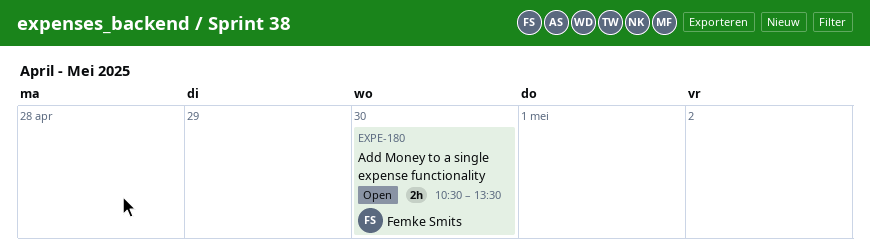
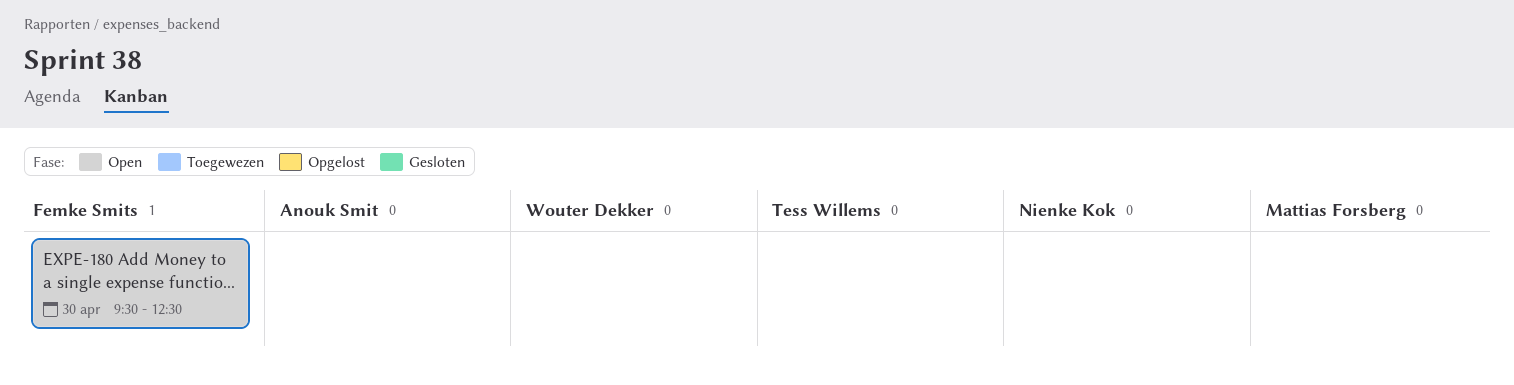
EXPE-180, begins: 10:30 -> 09:30
EXPE-180, ends: 13:30 -> 12:30

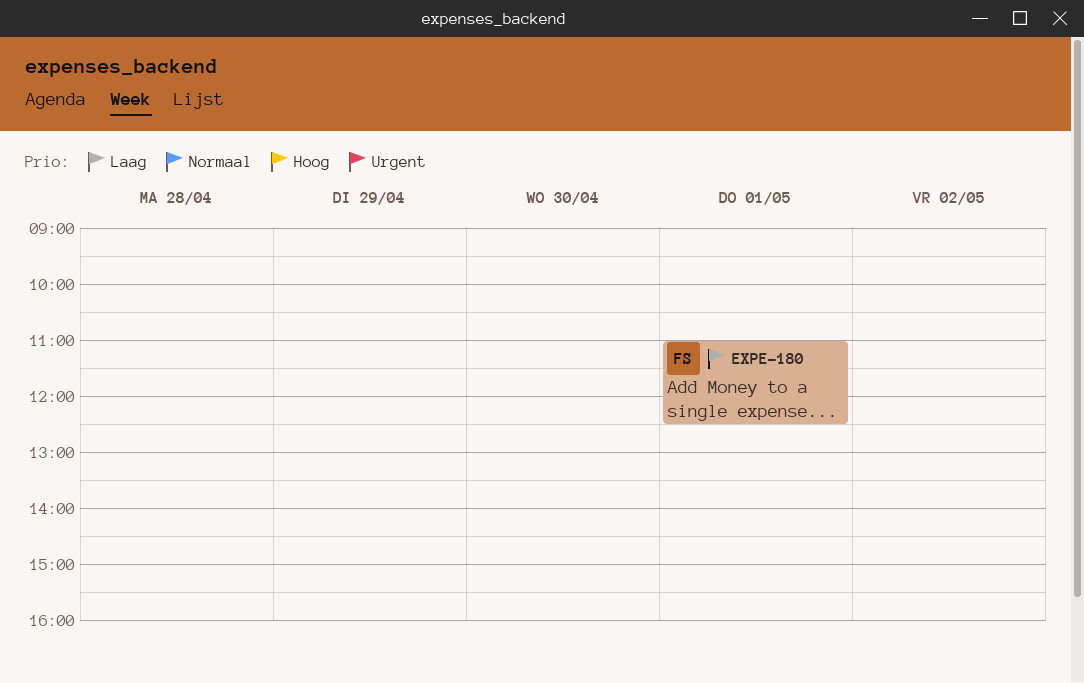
EXPE-180, day: Apr 30 -> May 1
EXPE-180, begins: 09:30 -> 11:00

